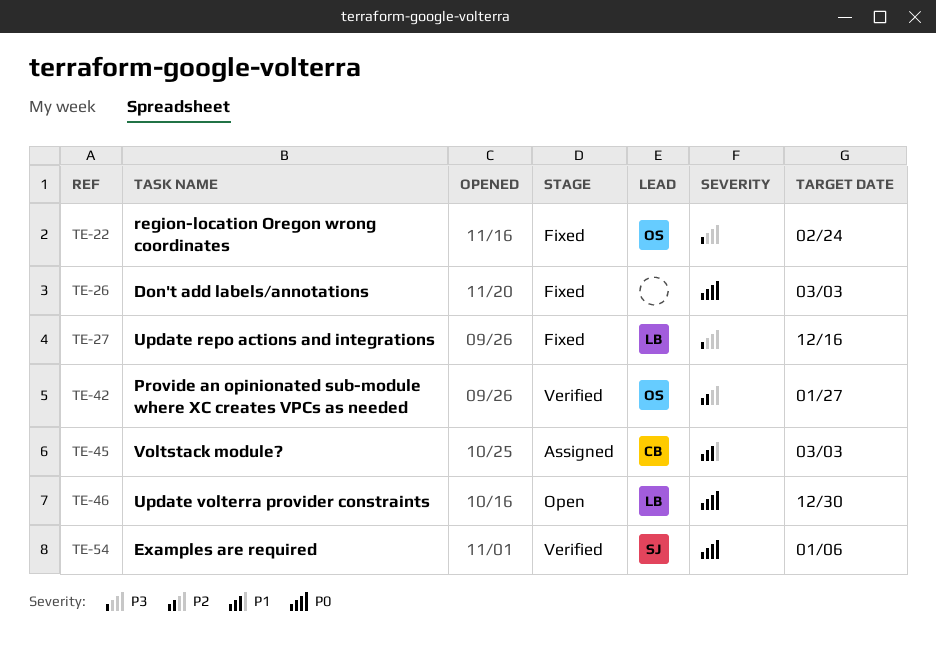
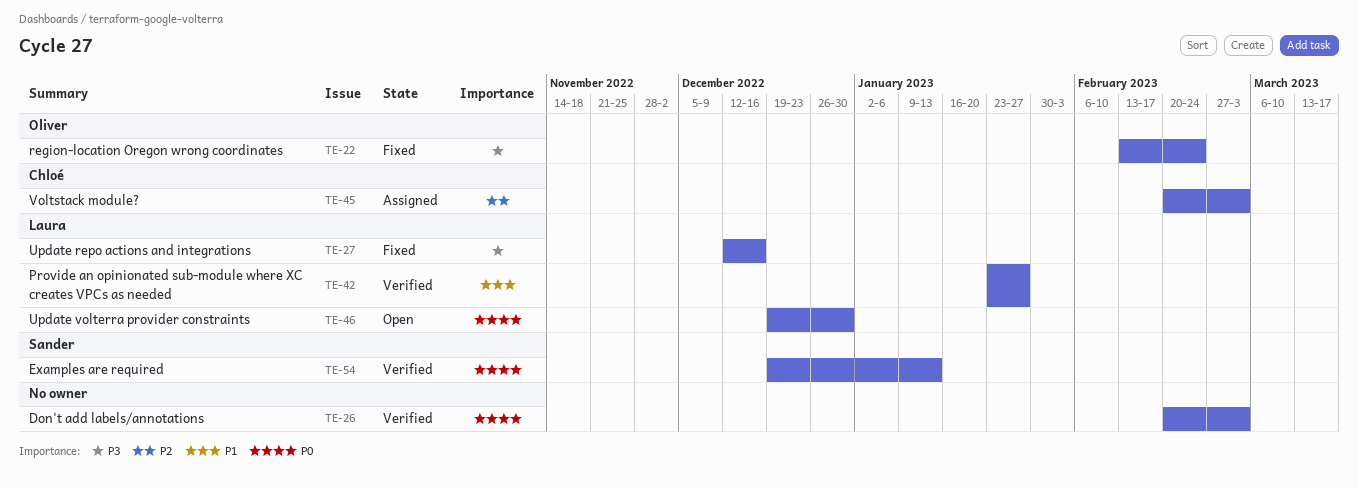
TE-26, status: Fixed -> Verified
TE-42, owner: Oliver -> Laura
TE-42, priority: P2 -> P1
TE-45, priority: P1 -> P2
TE-54, due: Jan 6 -> Jan 13

